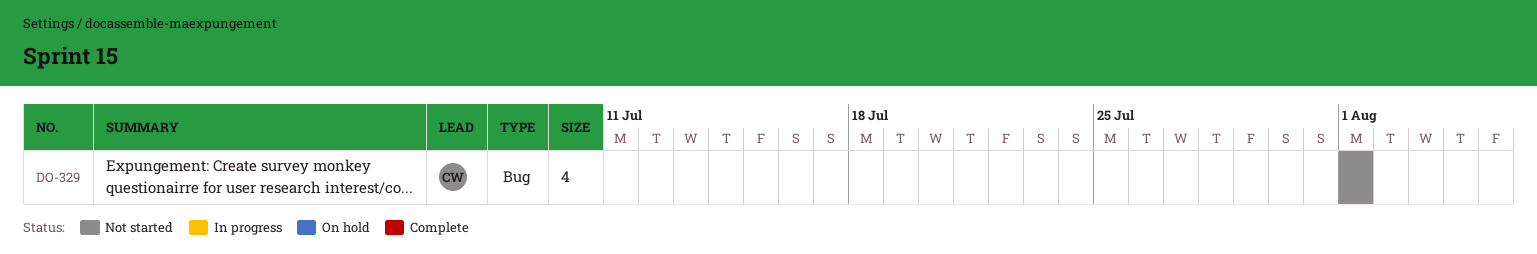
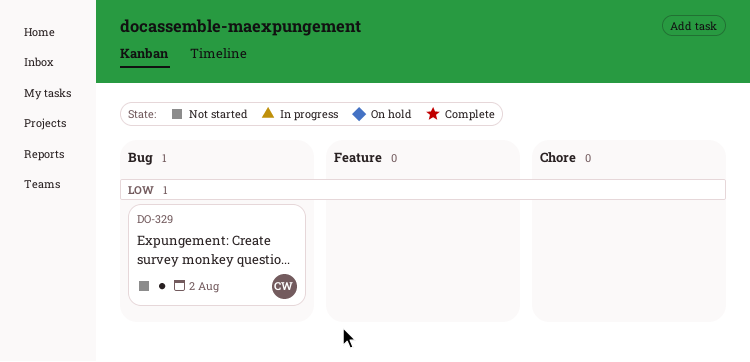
DO-329, estimate: 4 -> 1
DO-329, due: Aug 1 -> Aug 2

